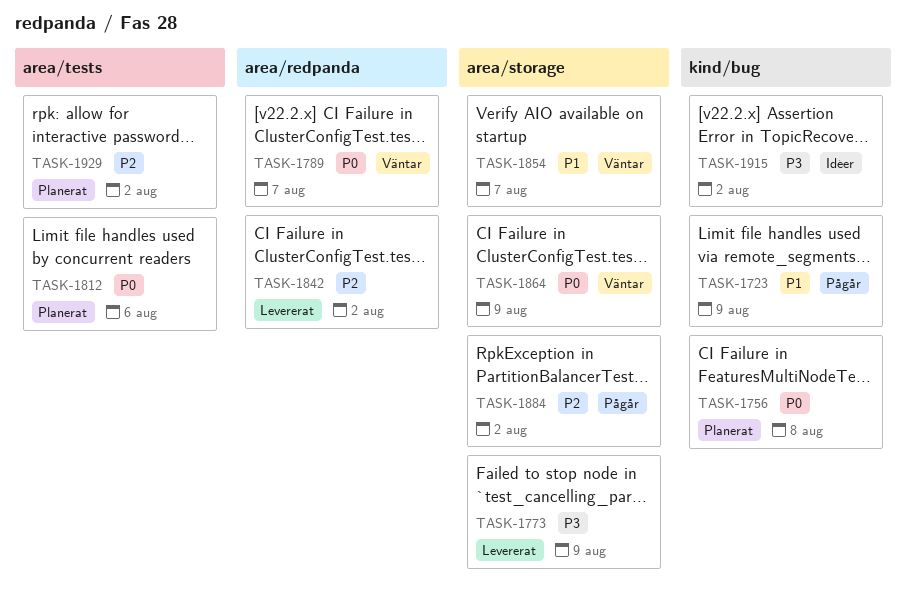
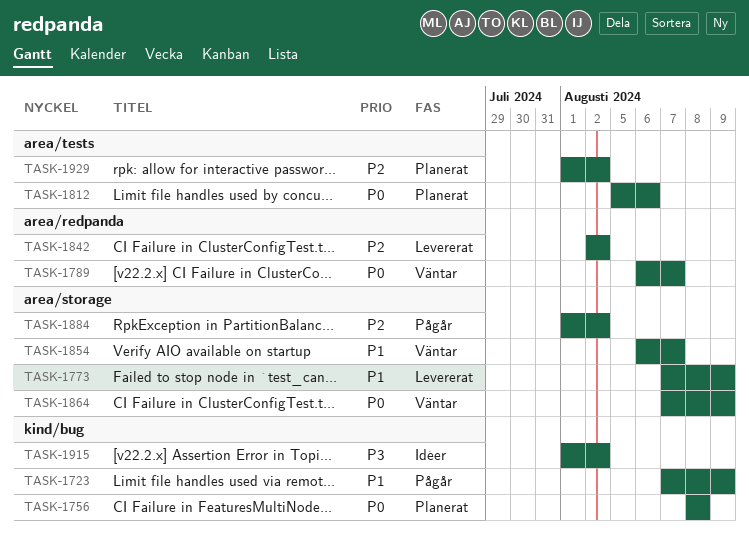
TASK-1773, priority: P3 -> P1

